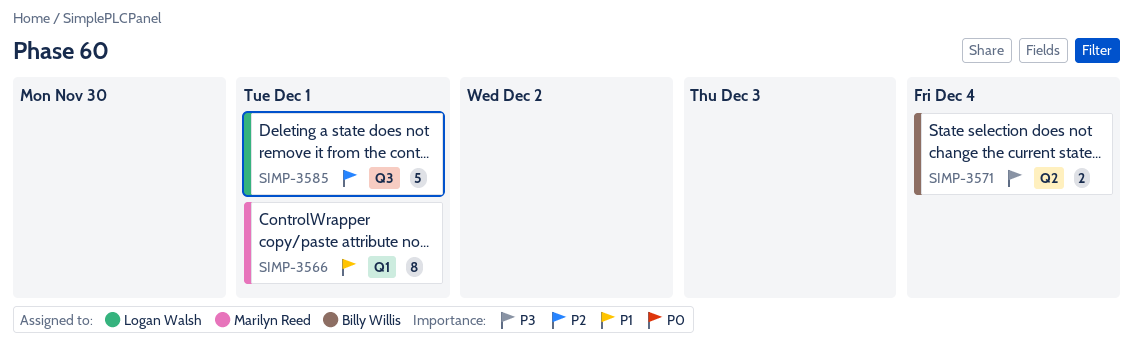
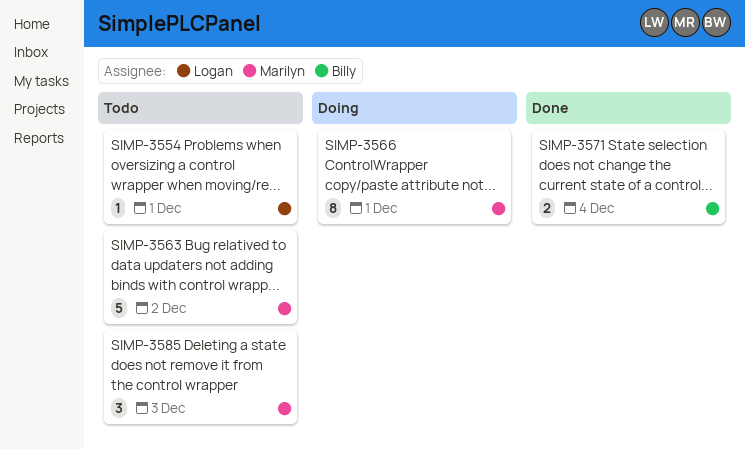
SIMP-3554: none -> present
SIMP-3563: none -> present
SIMP-3585, owner: Logan Walsh -> Marilyn Reed
SIMP-3585, estimate: 5 -> 3
SIMP-3585, due: Dec 1 -> Dec 3

